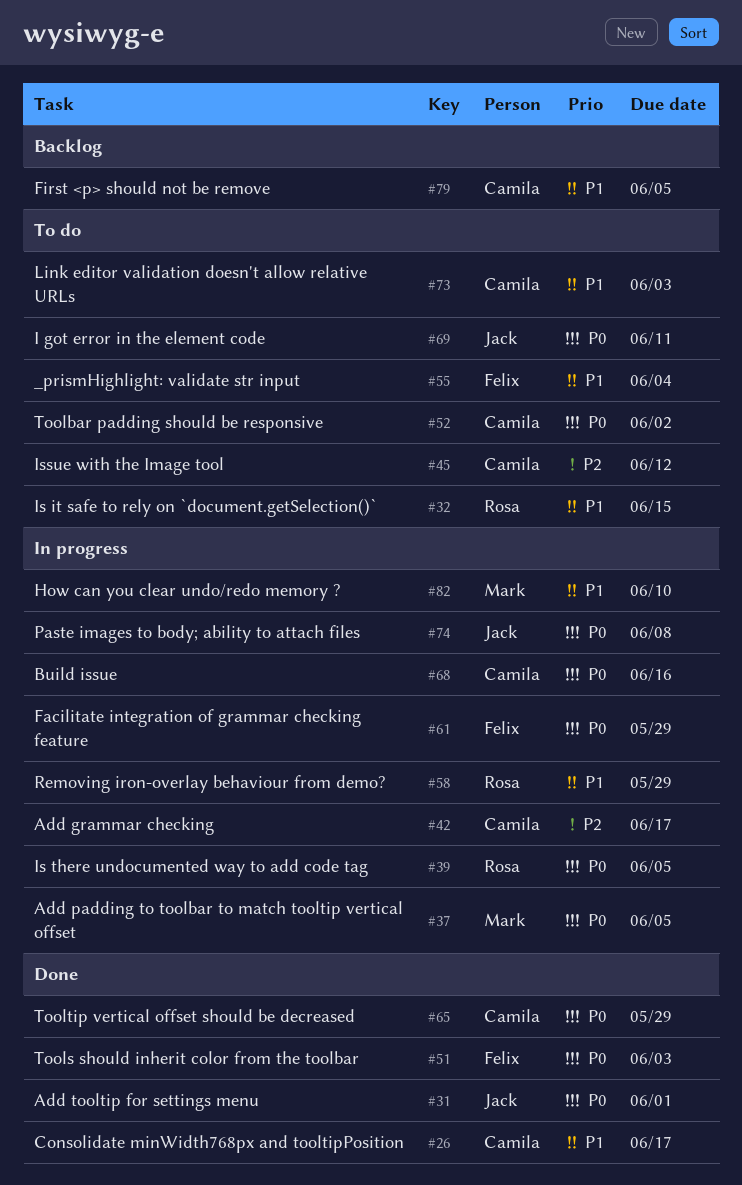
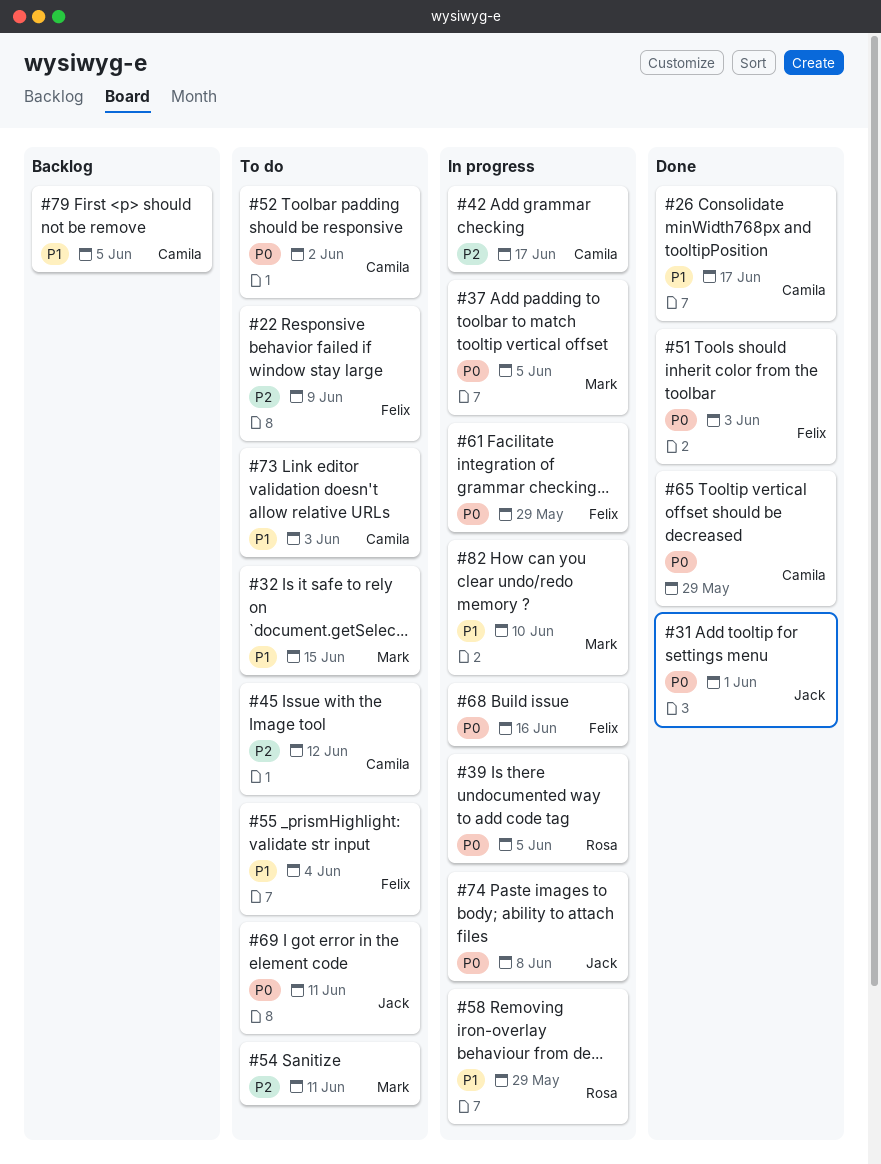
#22: none -> present
#32, owner: Rosa -> Mark
#54: none -> present
#68, owner: Camila -> Felix

